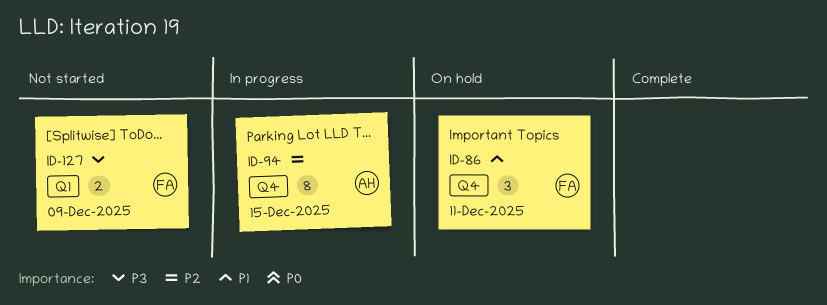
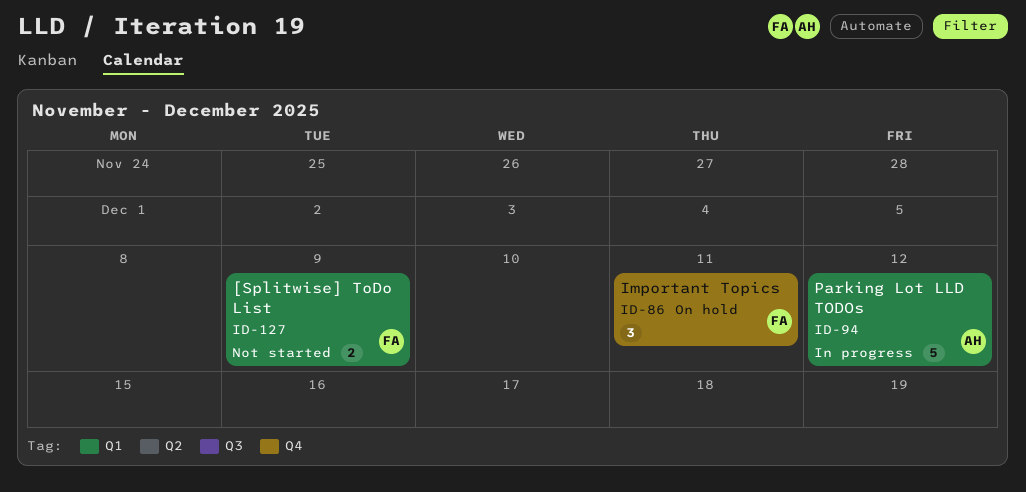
ID-94, label: Q4 -> Q1
ID-94, estimate: 8 -> 5
ID-94, due: Dec 15 -> Dec 12

